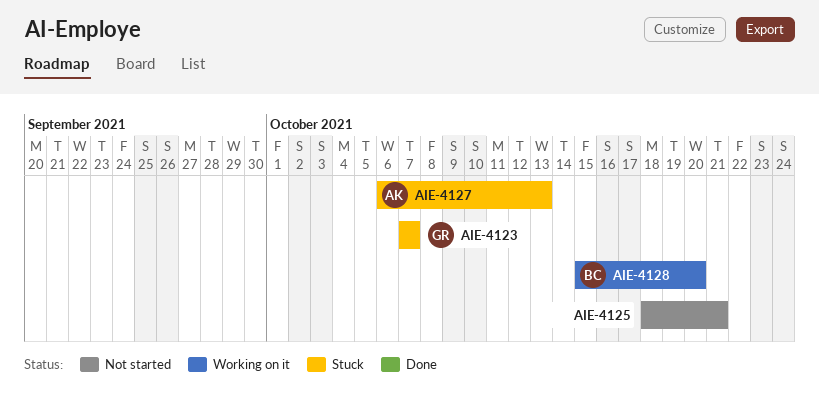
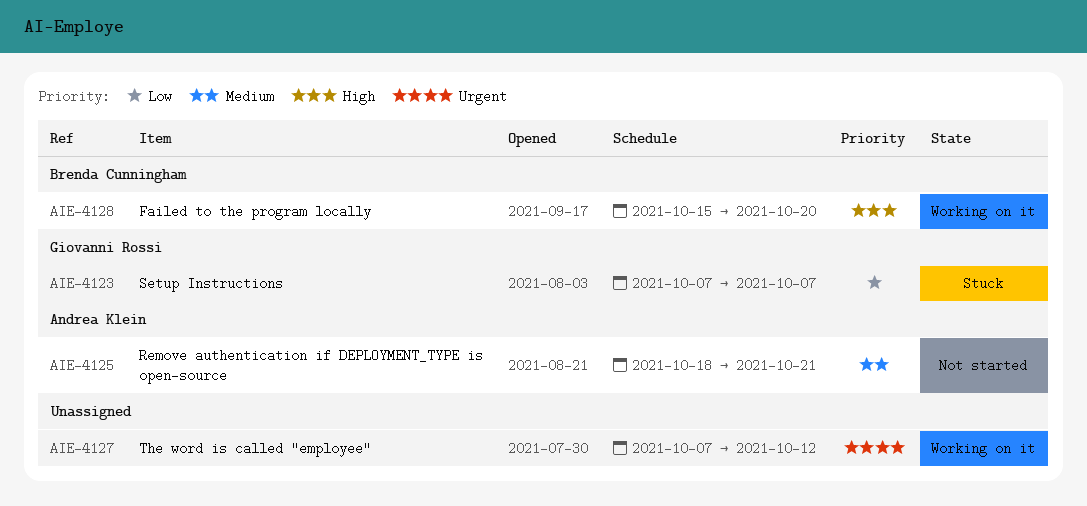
AIE-4125, owner: none -> Andrea Klein
AIE-4127, status: Stuck -> Working on it
AIE-4127, owner: Andrea Klein -> none
AIE-4127, start: Oct 6 -> Oct 7
AIE-4127, due: Oct 13 -> Oct 12

